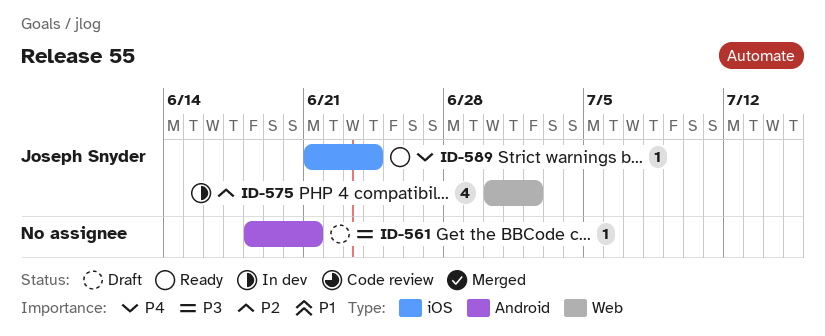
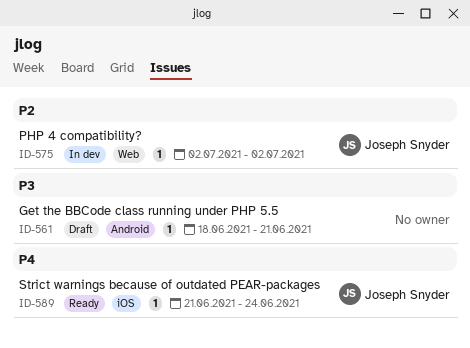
ID-575, estimate: 4 -> 1
ID-575, start: Jun 30 -> Jul 2

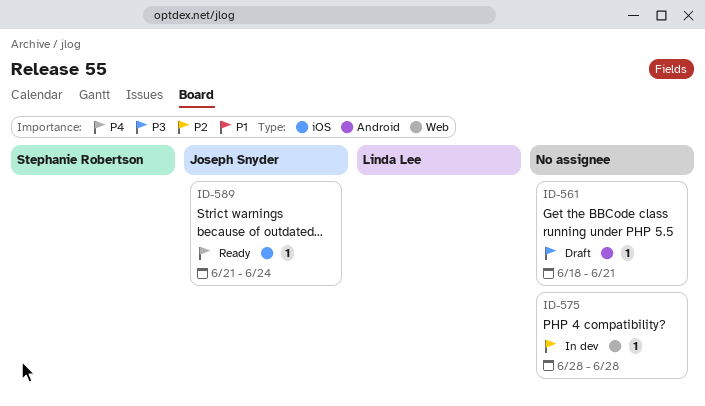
ID-575, owner: Joseph Snyder -> none
ID-575, start: Jul 2 -> Jun 28
ID-575, due: Jul 2 -> Jun 28

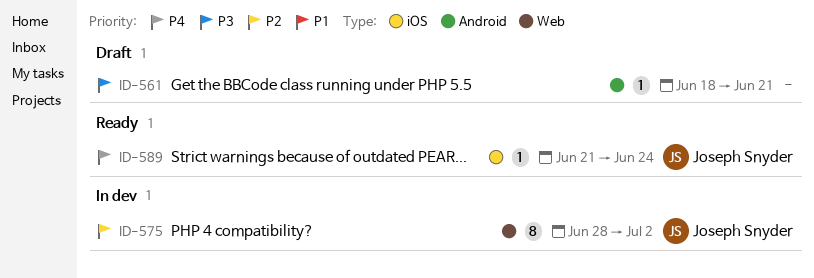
ID-575, owner: none -> Joseph Snyder
ID-575, estimate: 1 -> 8
ID-575, due: Jun 28 -> Jul 2

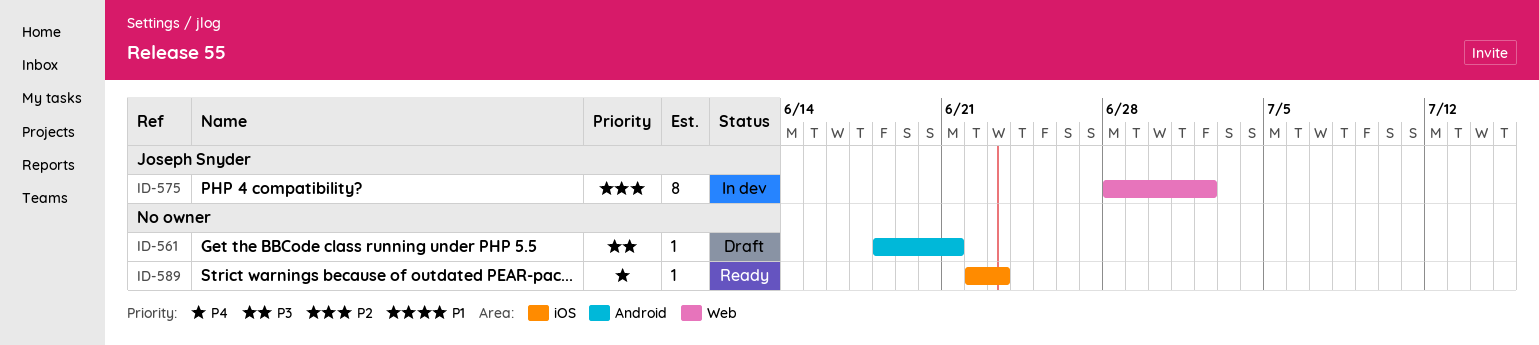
ID-589, owner: Joseph Snyder -> none
ID-589, start: Jun 21 -> Jun 22
ID-589, due: Jun 24 -> Jun 23

